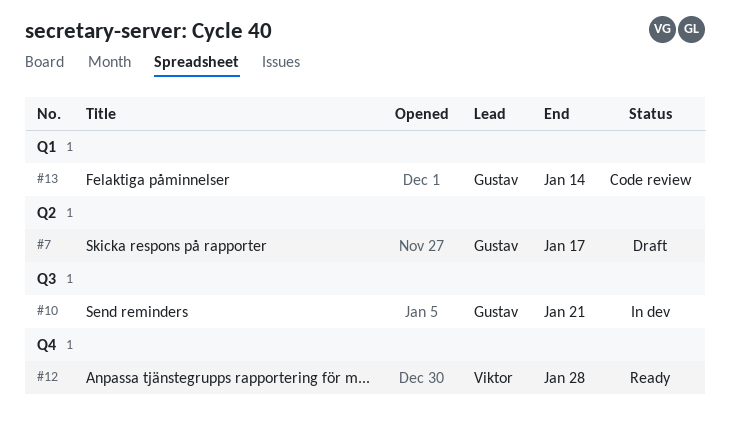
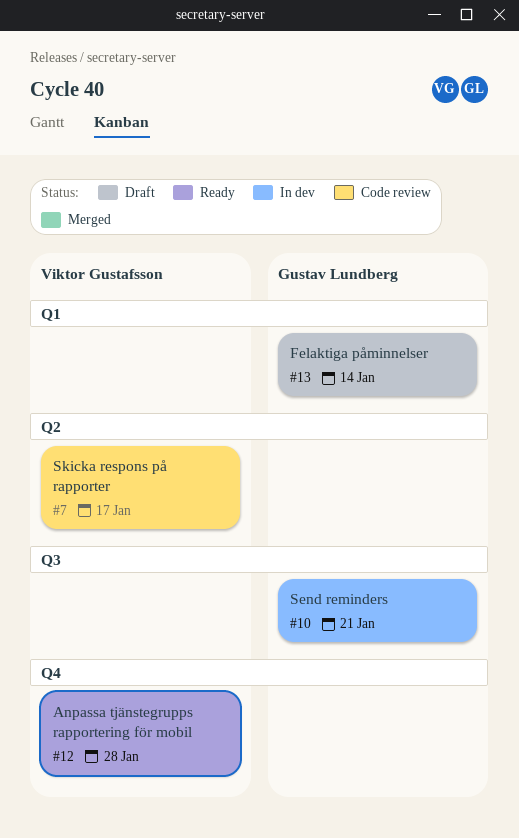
#7, status: Draft -> Code review
#7, owner: Gustav Lundberg -> Viktor Gustafsson
#13, status: Code review -> Draft

